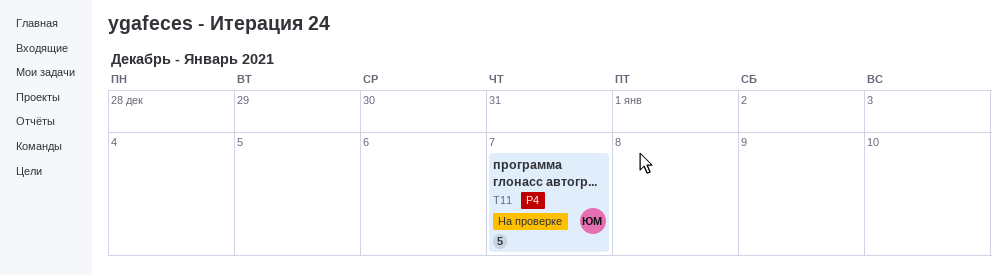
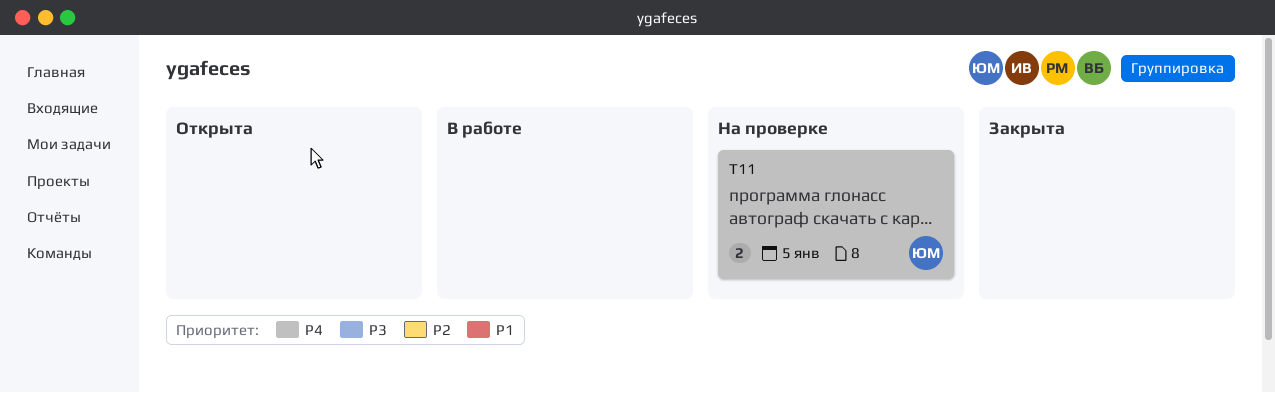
T11, estimate: 5 -> 2
T11, due: Jan 7 -> Jan 5

